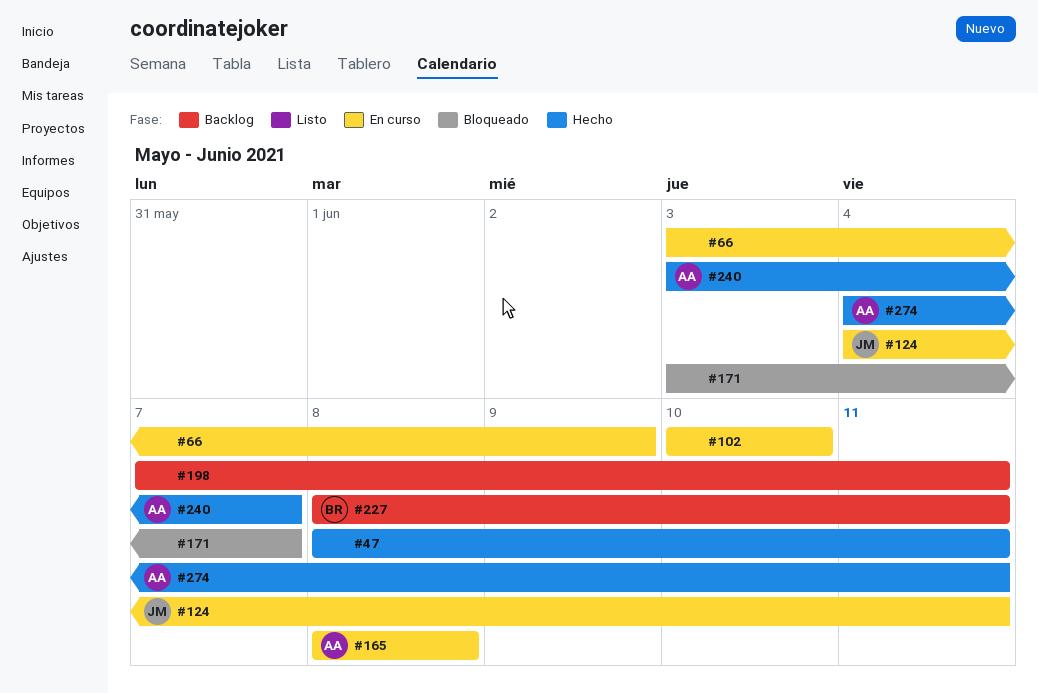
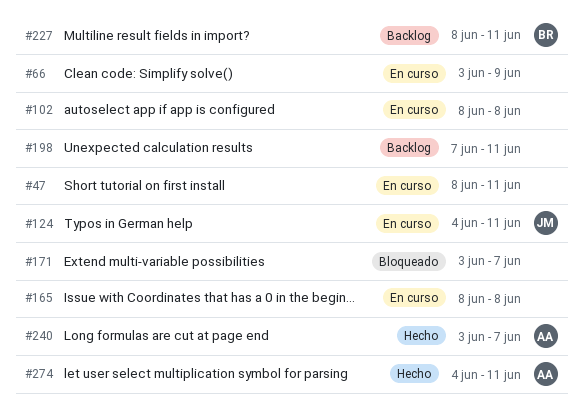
#47, status: Hecho -> En curso
#102, start: Jun 10 -> Jun 8
#102, due: Jun 10 -> Jun 8
#165, owner: AA -> none

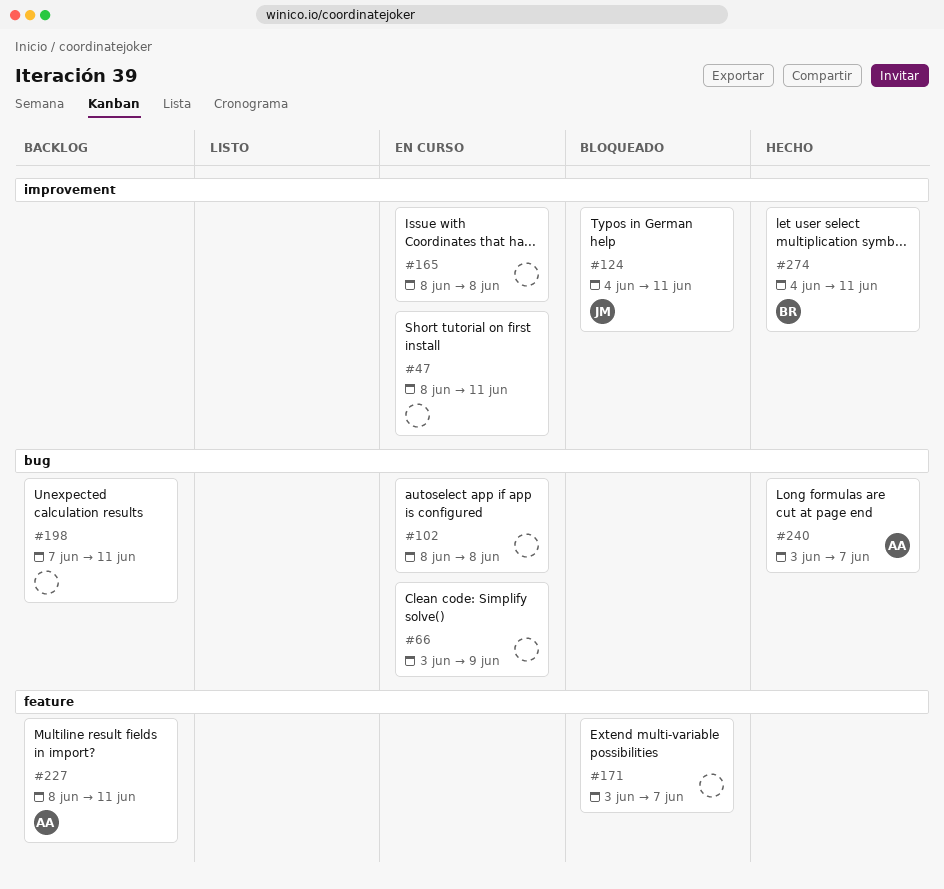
#124, status: En curso -> Bloqueado
#227, owner: BR -> AA
#274, owner: AA -> BR

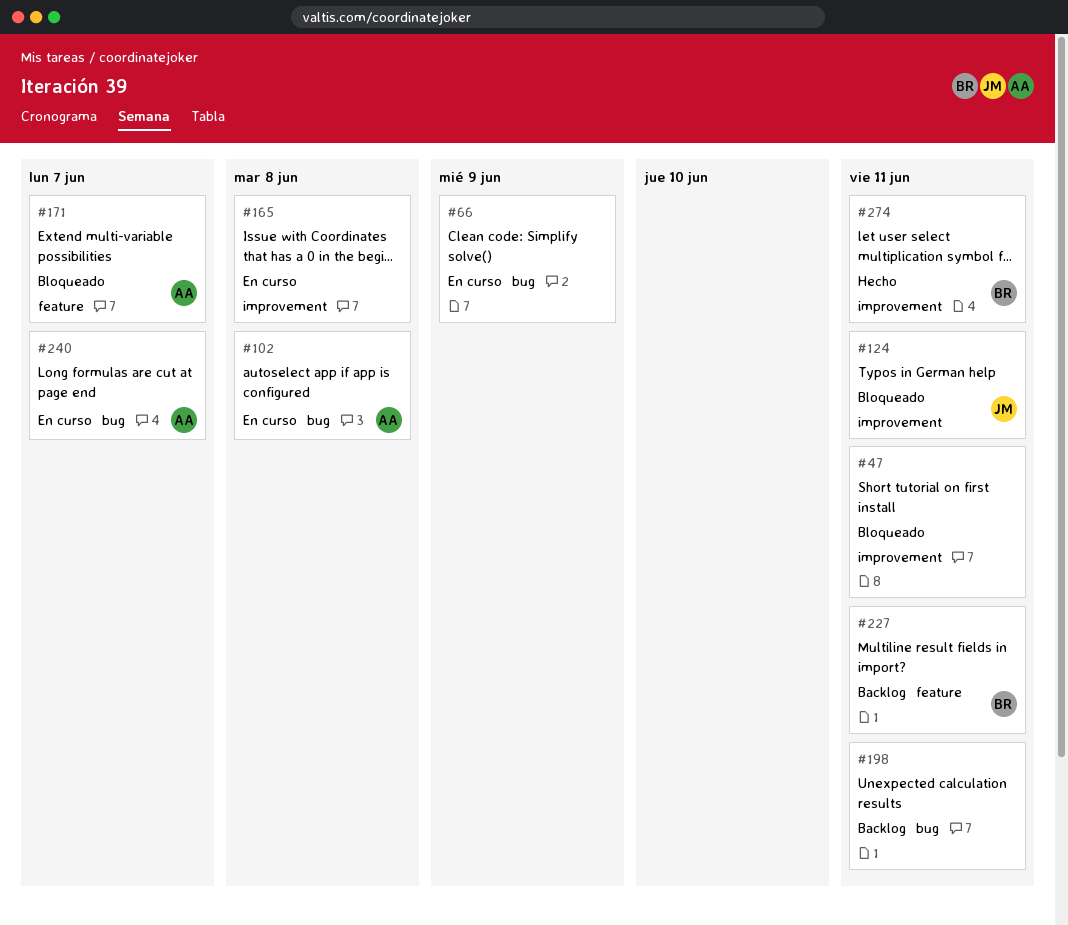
#47, status: En curso -> Bloqueado
#102, owner: none -> AA
#171, owner: none -> AA
#227, owner: AA -> BR
#240, status: Hecho -> En curso

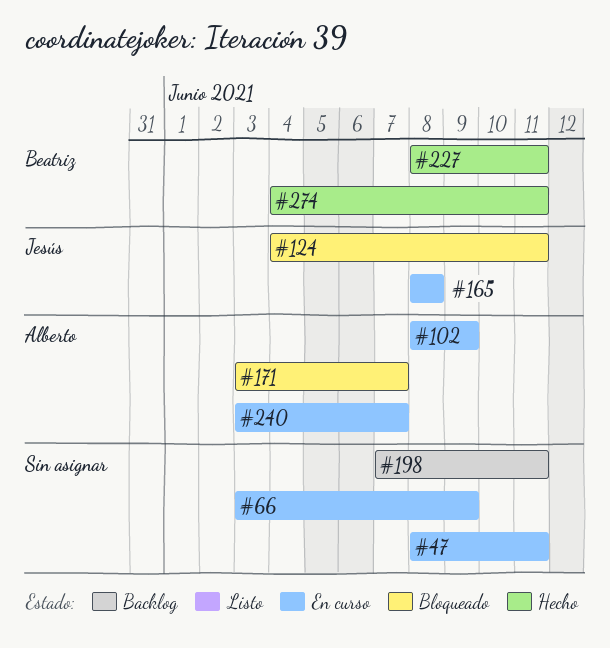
#47, status: Bloqueado -> En curso
#102, due: Jun 8 -> Jun 9
#165, owner: none -> Jesús
#227, status: Backlog -> Hecho

